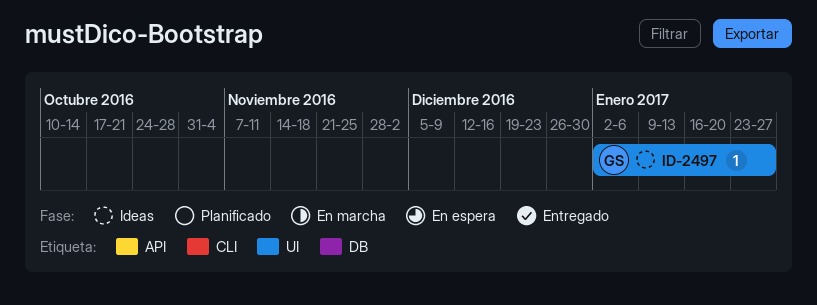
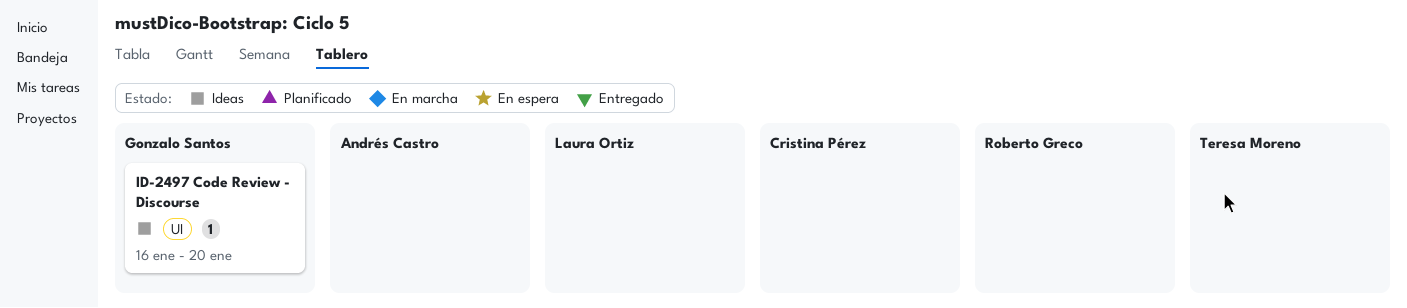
ID-2497, start: Jan 2 -> Jan 16
ID-2497, due: Jan 27 -> Jan 20

